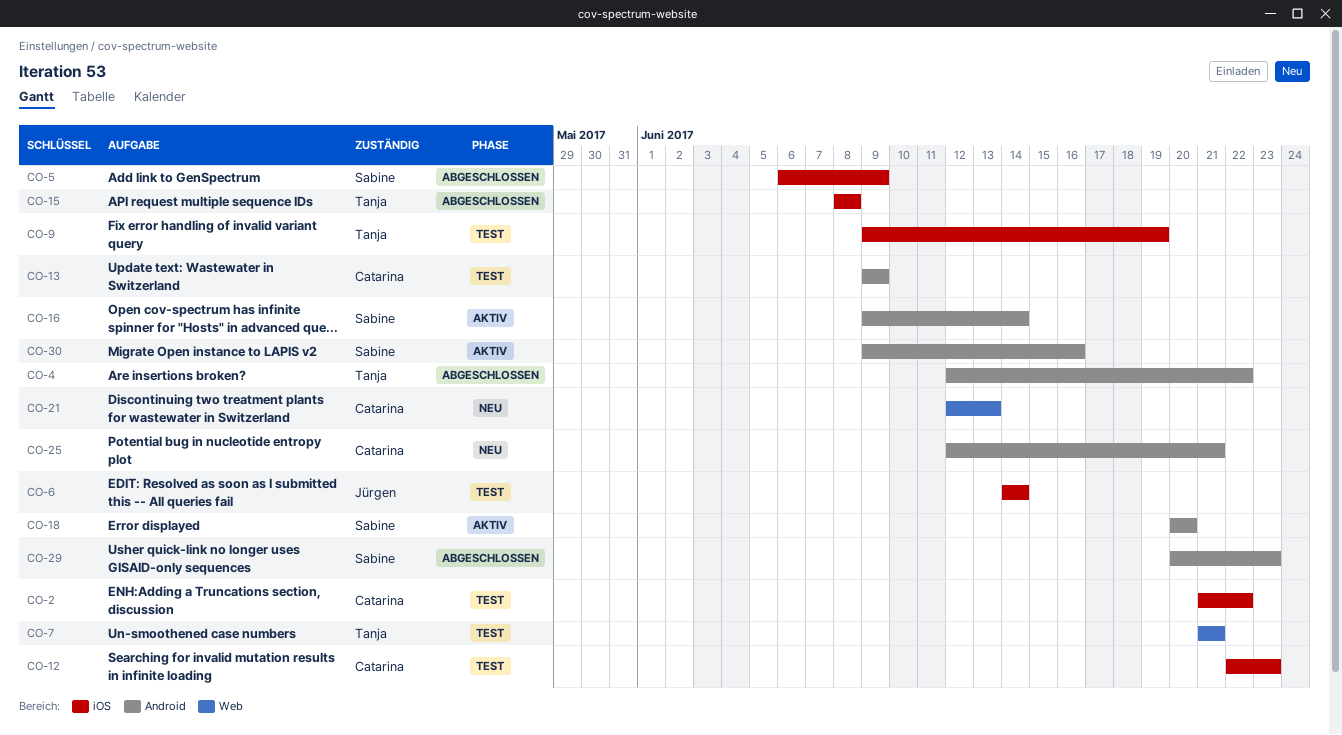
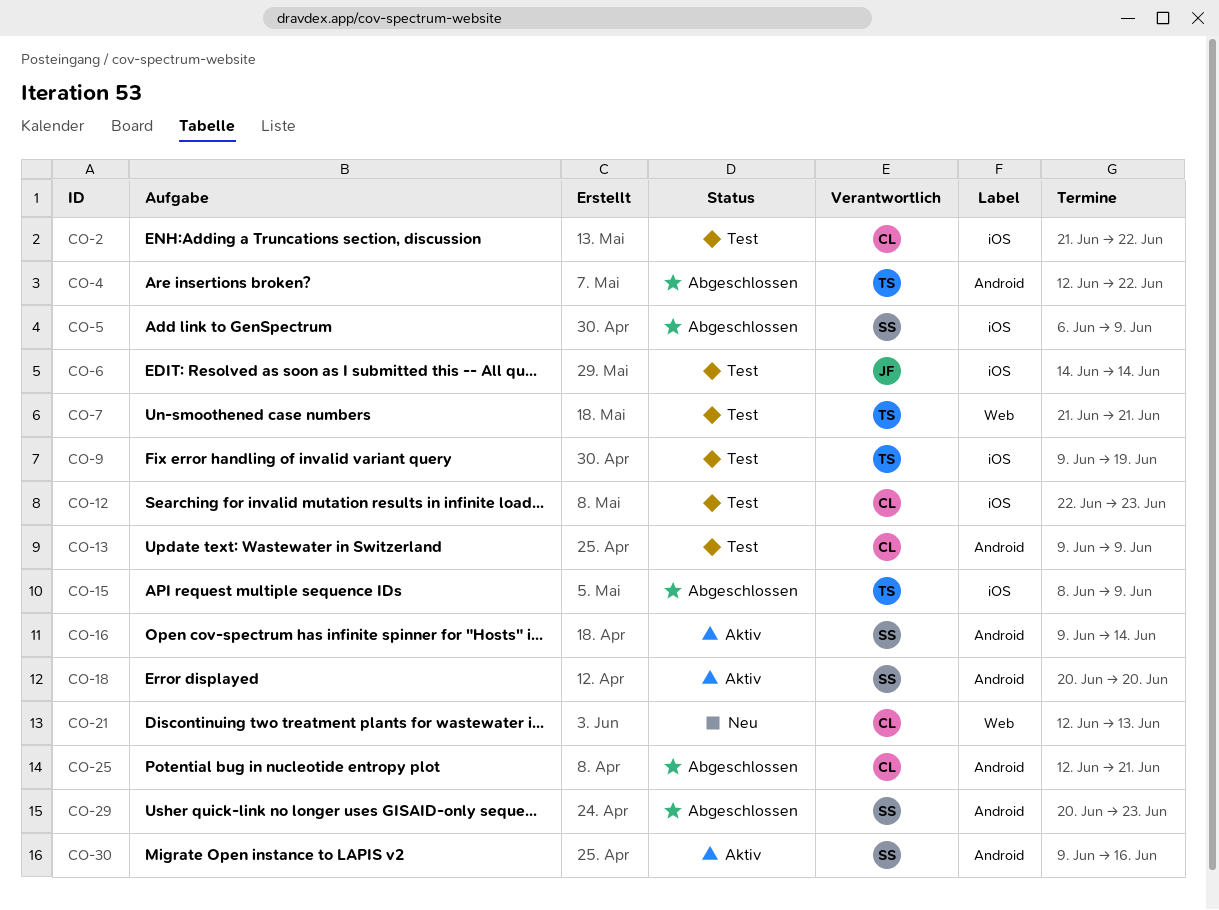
CO-15, due: Jun 8 -> Jun 9
CO-25, status: Neu -> Abgeschlossen

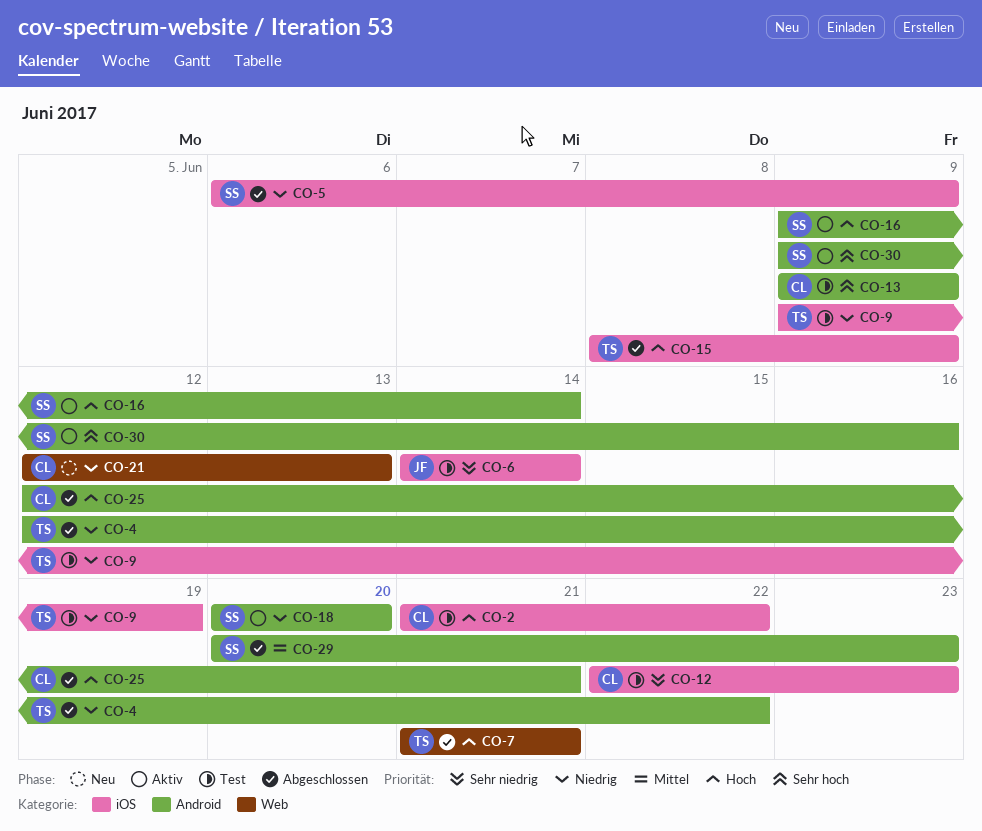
CO-7, status: Test -> Abgeschlossen

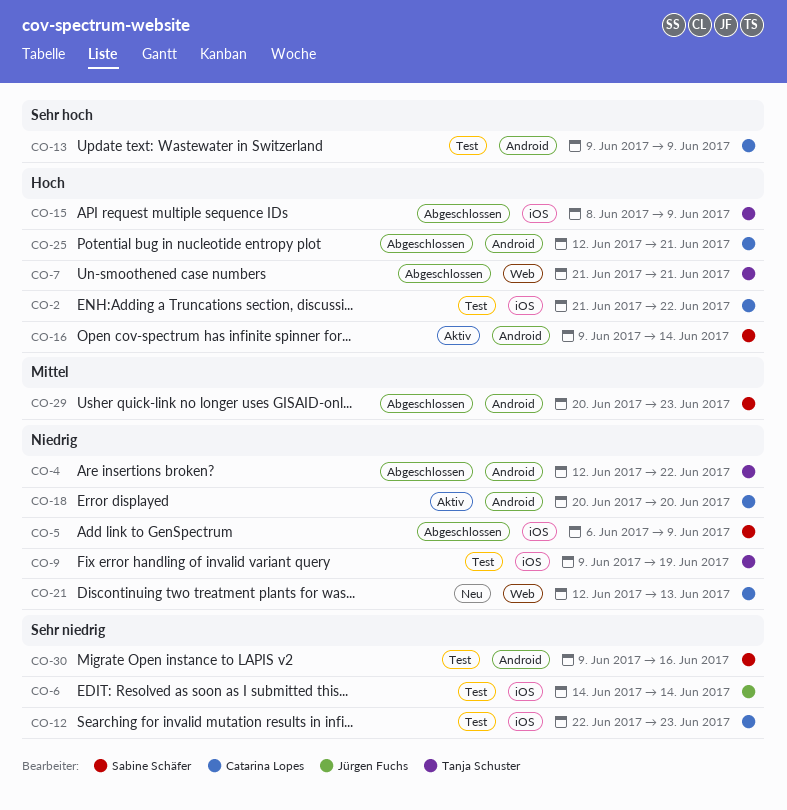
CO-18, owner: Sabine Schäfer -> Catarina Lopes
CO-30, status: Aktiv -> Test
CO-30, priority: Sehr hoch -> Sehr niedrig

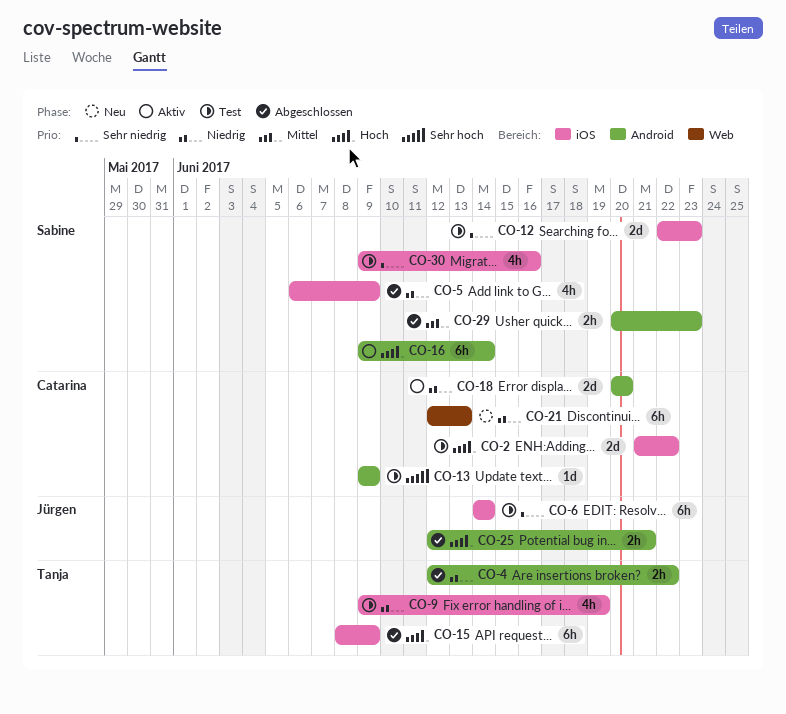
CO-7: present -> none
CO-12, owner: Catarina Lopes -> Sabine Schäfer
CO-25, owner: Catarina Lopes -> Jürgen Fuchs
CO-30, label: Android -> iOS

